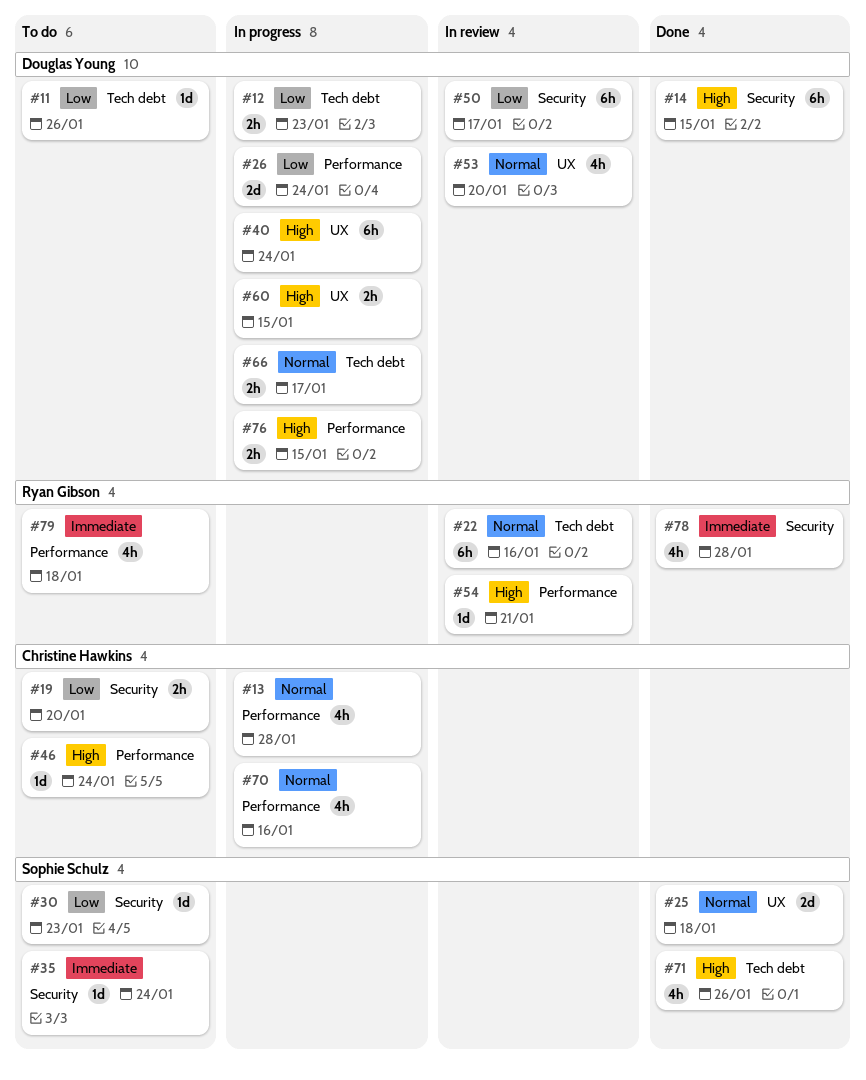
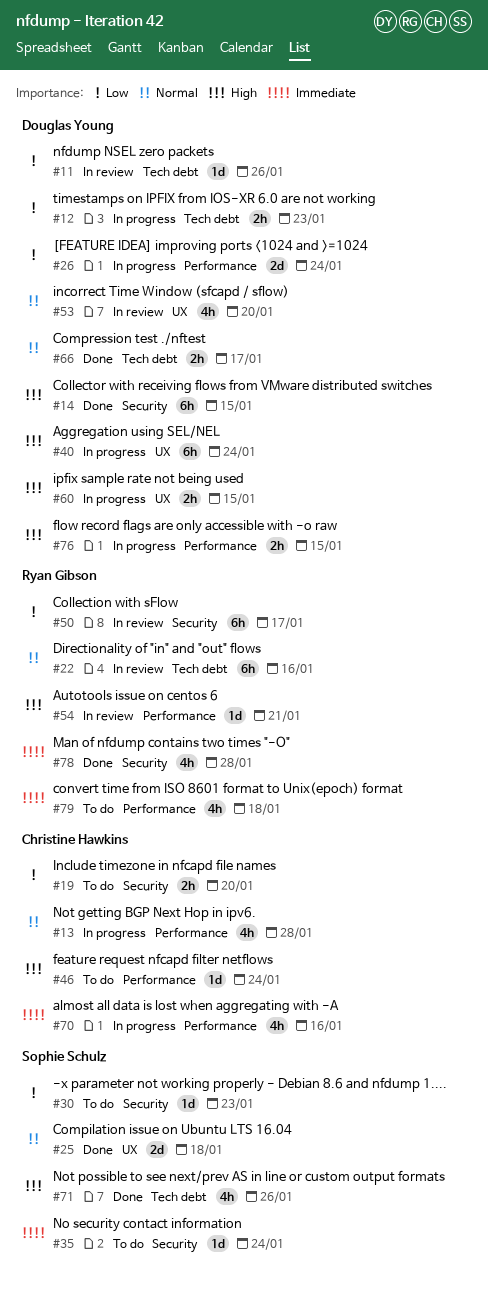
#11, status: To do -> In review
#50, owner: Douglas Young -> Ryan Gibson
#66, status: In progress -> Done
#70, priority: Normal -> Immediate

